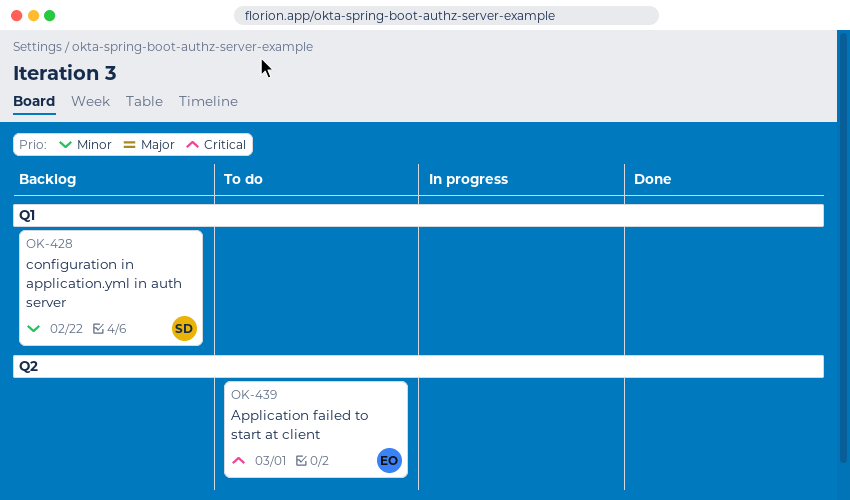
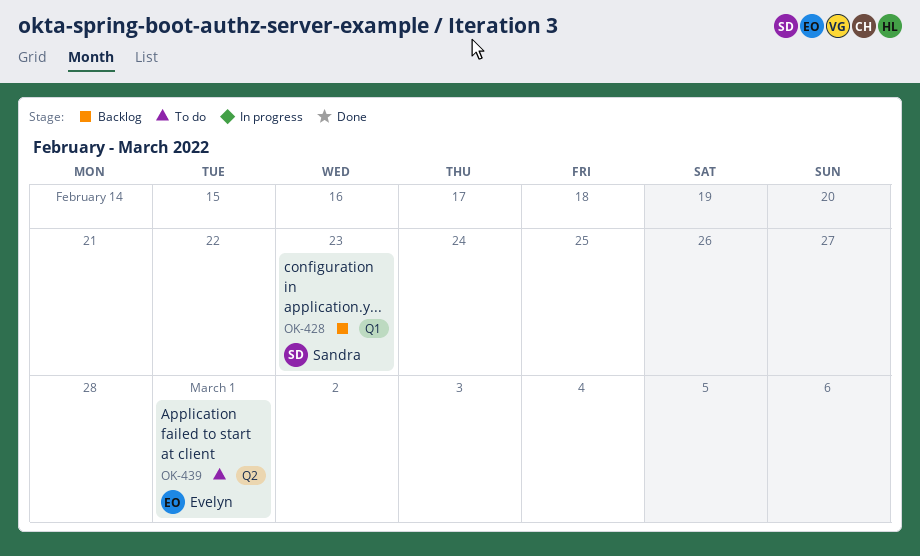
OK-428, due: Feb 22 -> Feb 23

